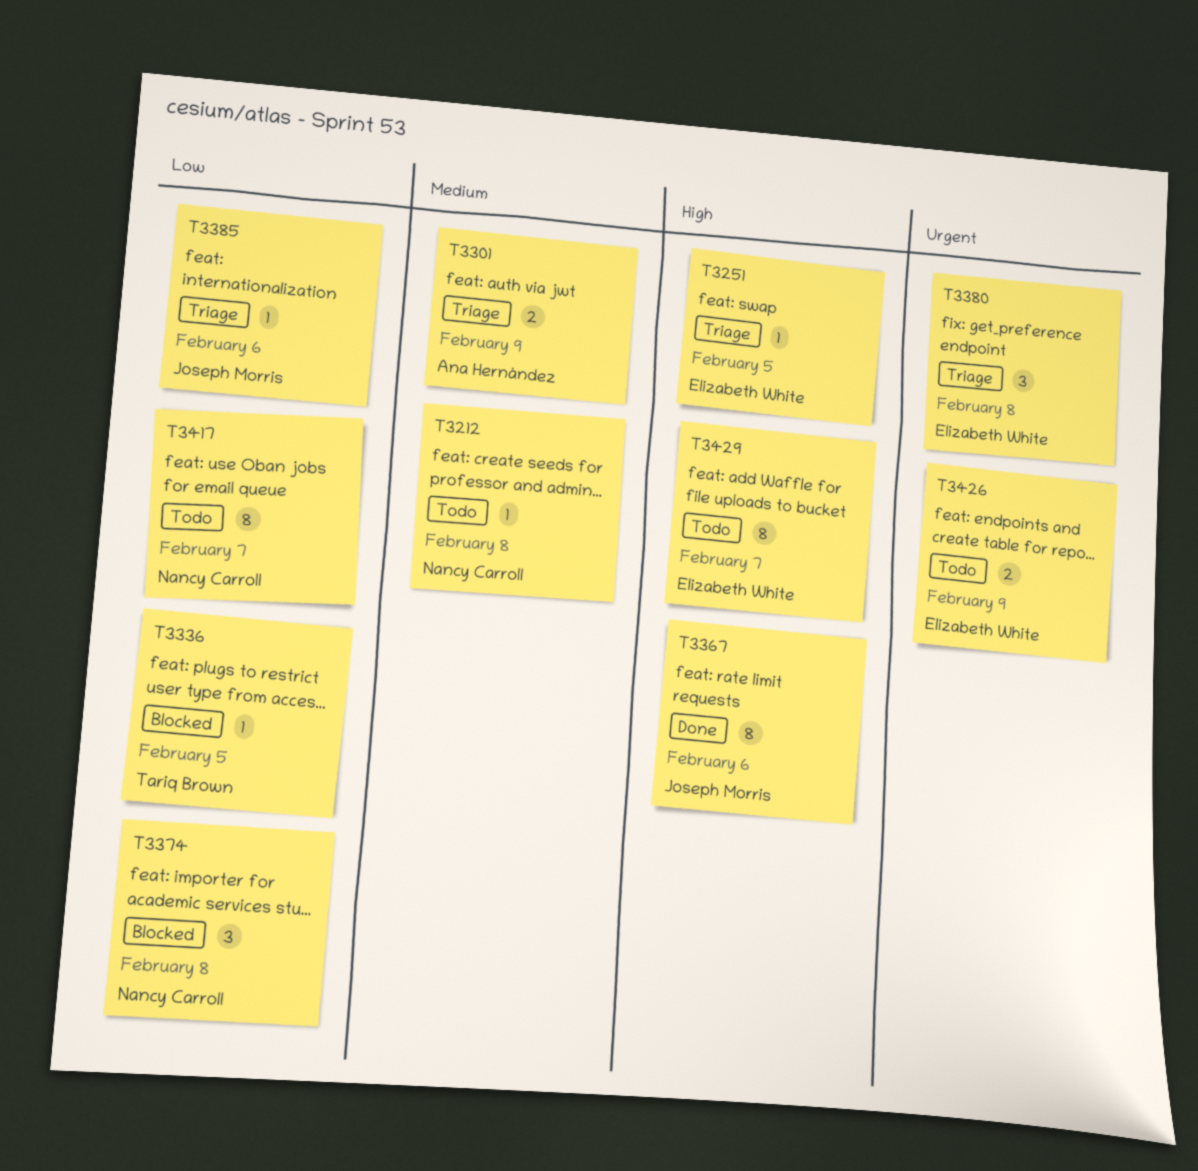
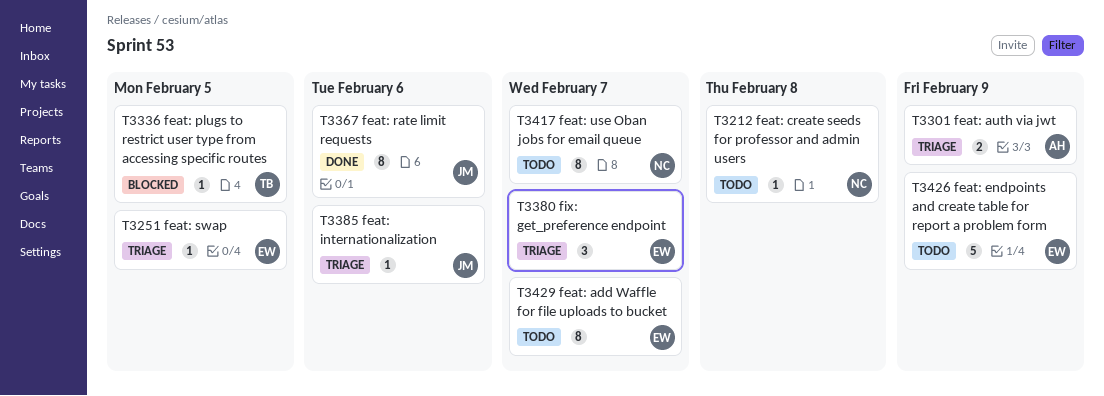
T3374: present -> none
T3380, due: Feb 8 -> Feb 7
T3426, estimate: 2 -> 5

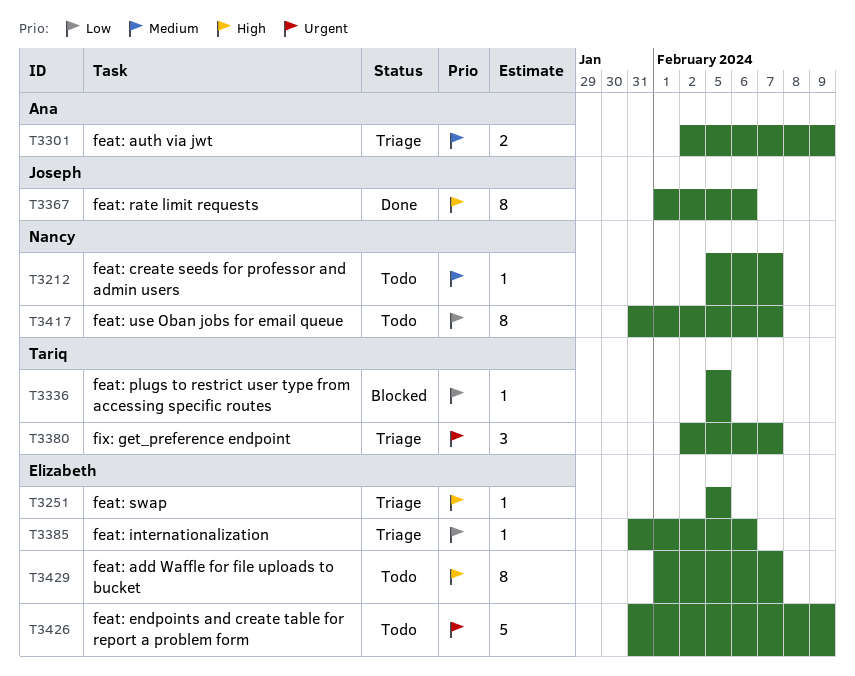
T3212, due: Feb 8 -> Feb 7
T3380, owner: Elizabeth -> Tariq
T3385, owner: Joseph -> Elizabeth

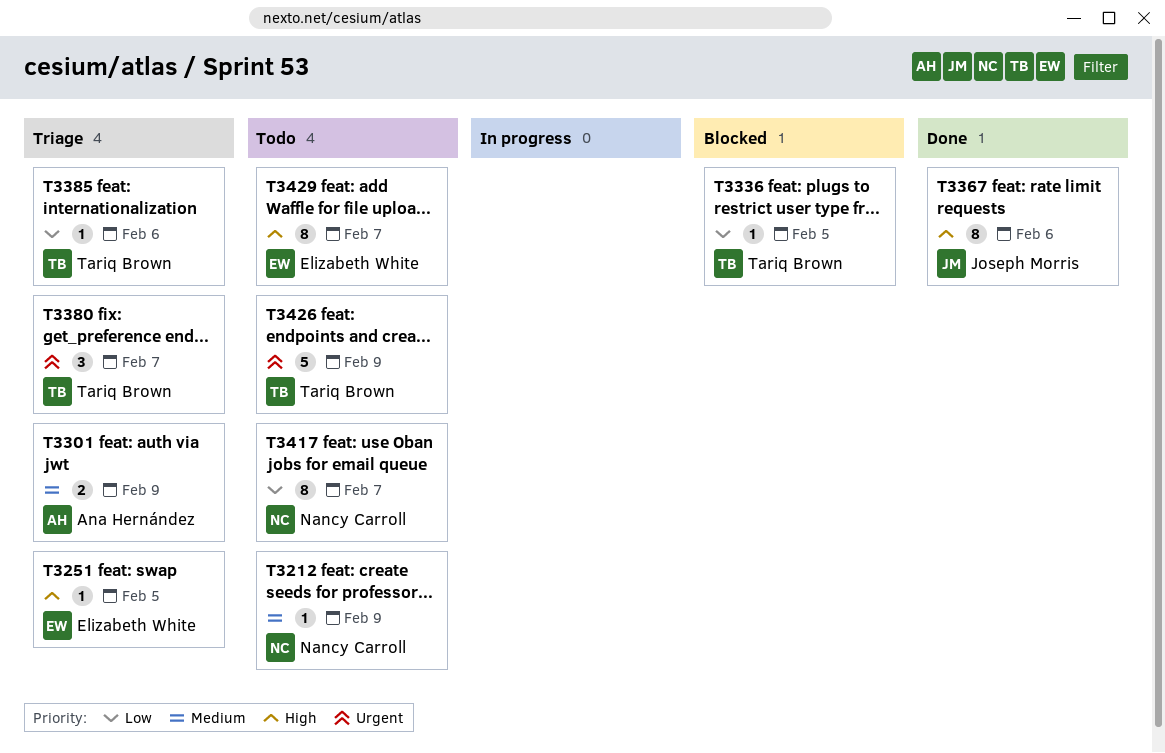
T3212, due: Feb 7 -> Feb 9
T3385, owner: Elizabeth White -> Tariq Brown
T3426, owner: Elizabeth White -> Tariq Brown

